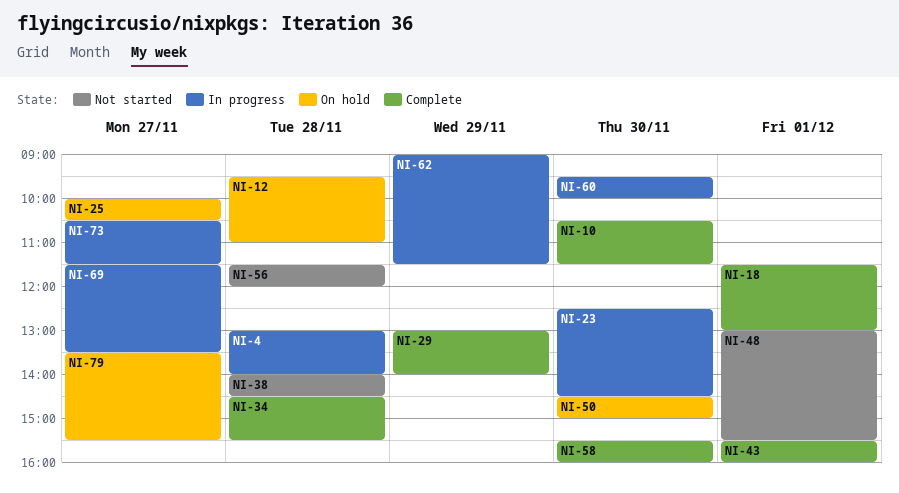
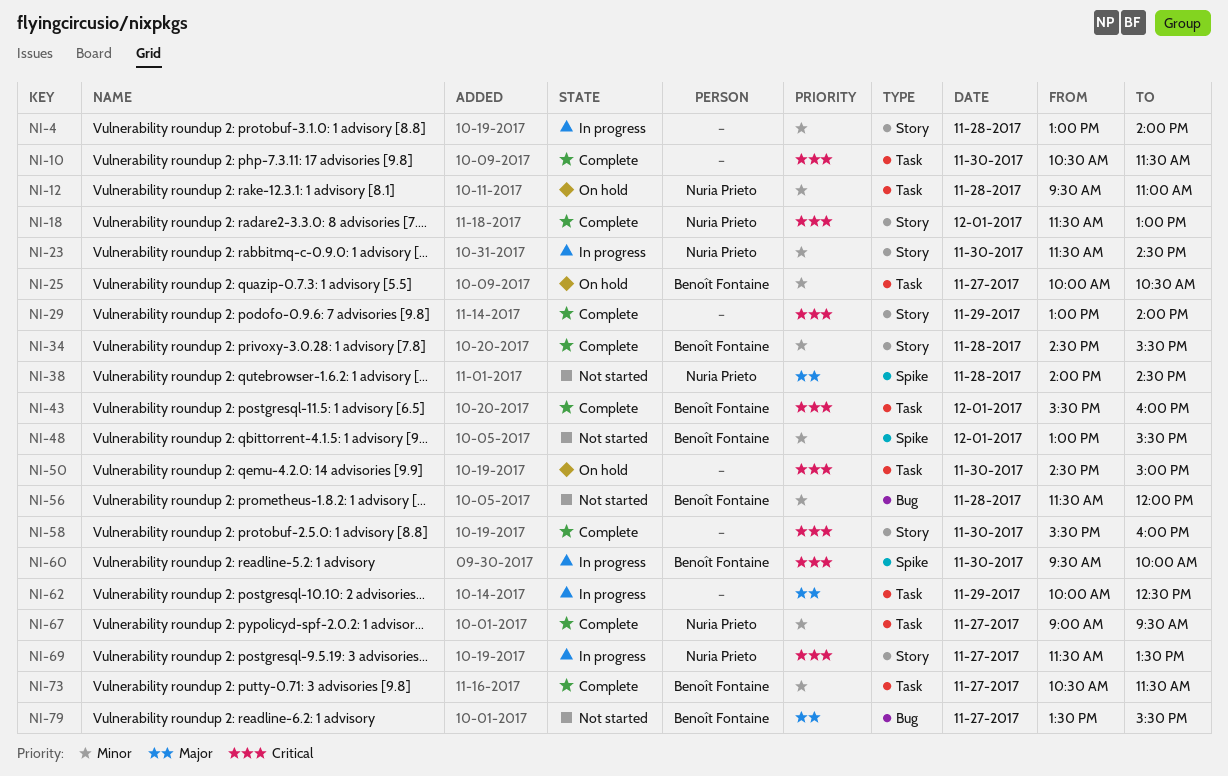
NI-23, begins: 12:30 -> 11:30
NI-62, begins: 09:00 -> 10:00
NI-62, ends: 11:30 -> 12:30
NI-67: none -> present
NI-73, status: In progress -> Complete
NI-79, status: On hold -> Not started

